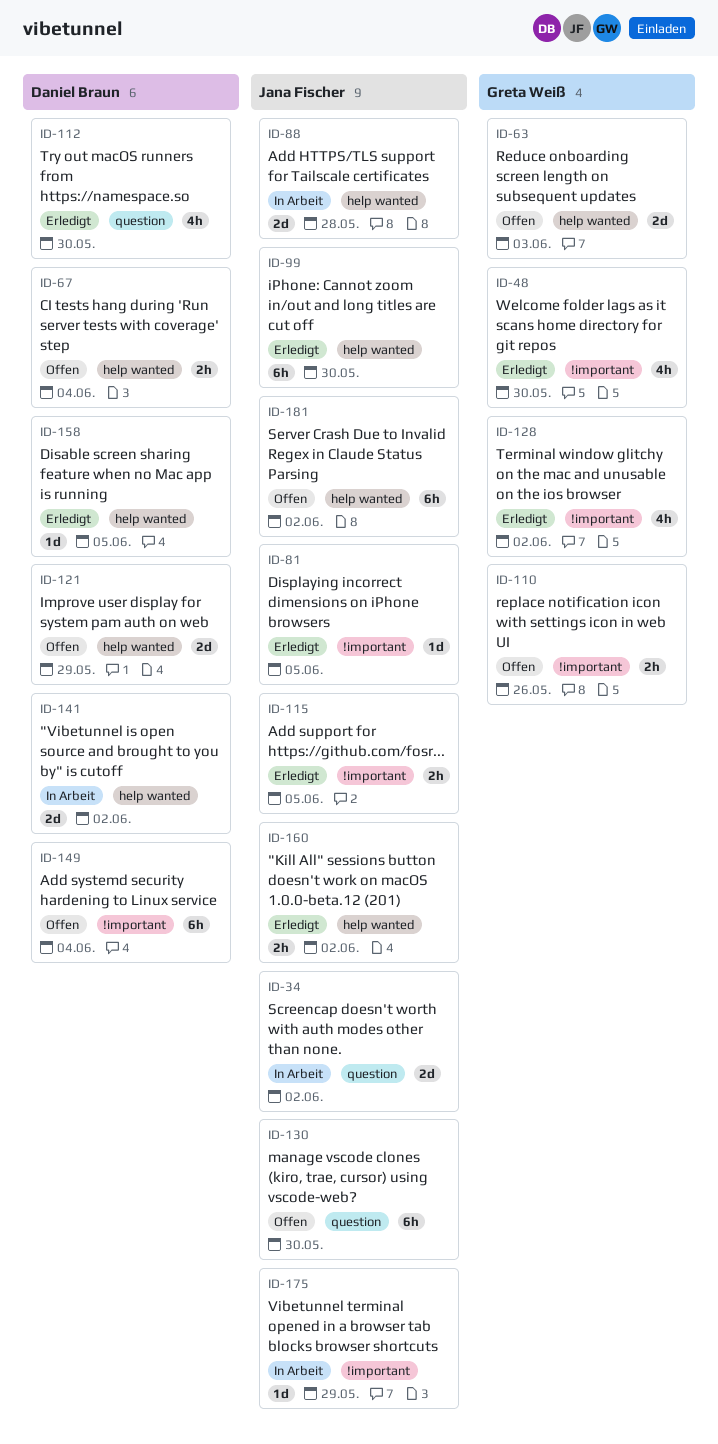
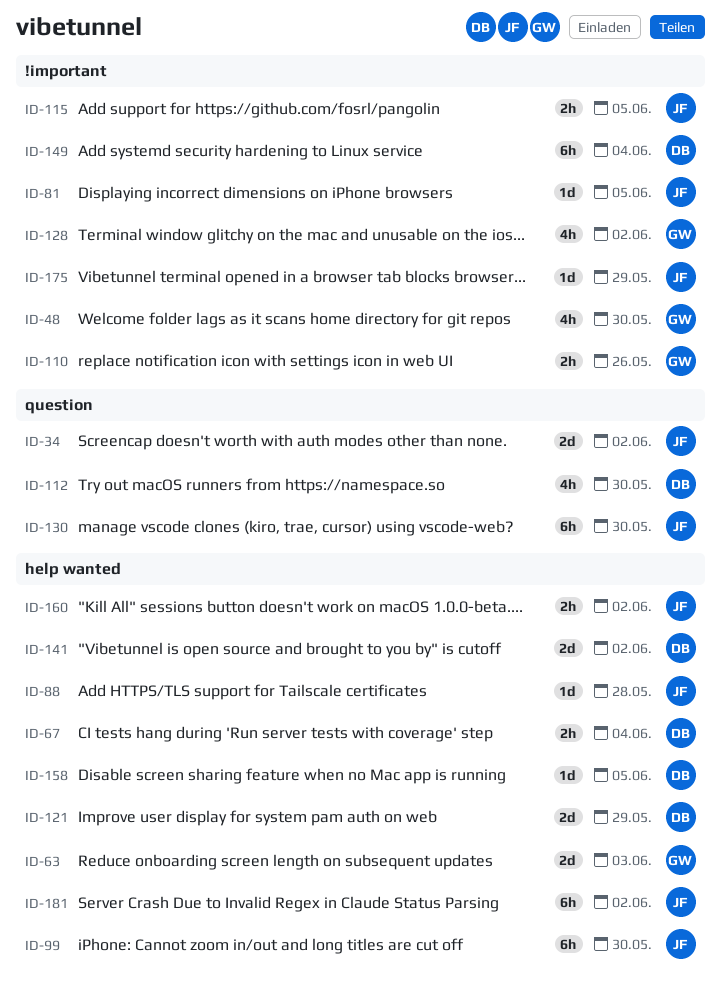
ID-88, estimate: 2d -> 1d

